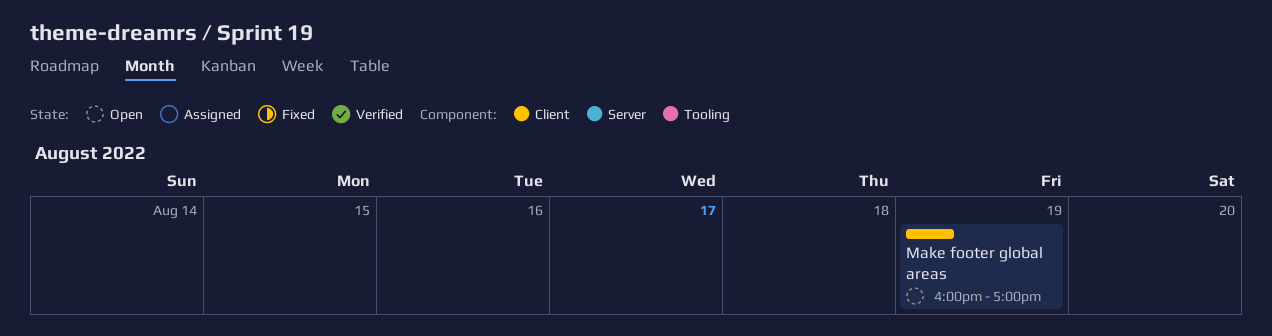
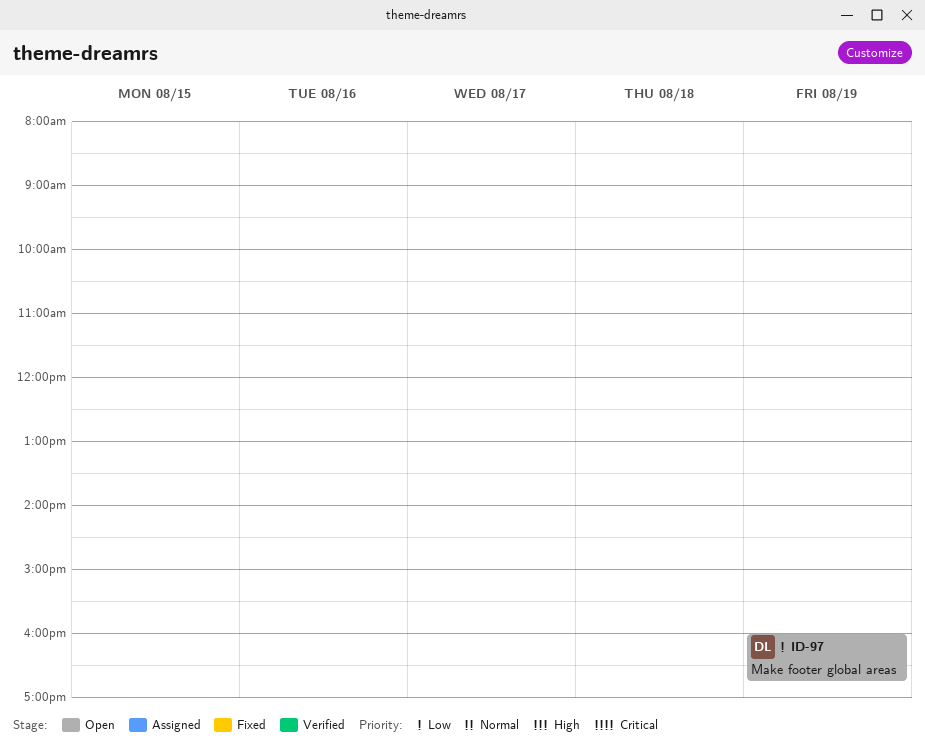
Make footer global areas, ends: 17:00 -> 16:45

